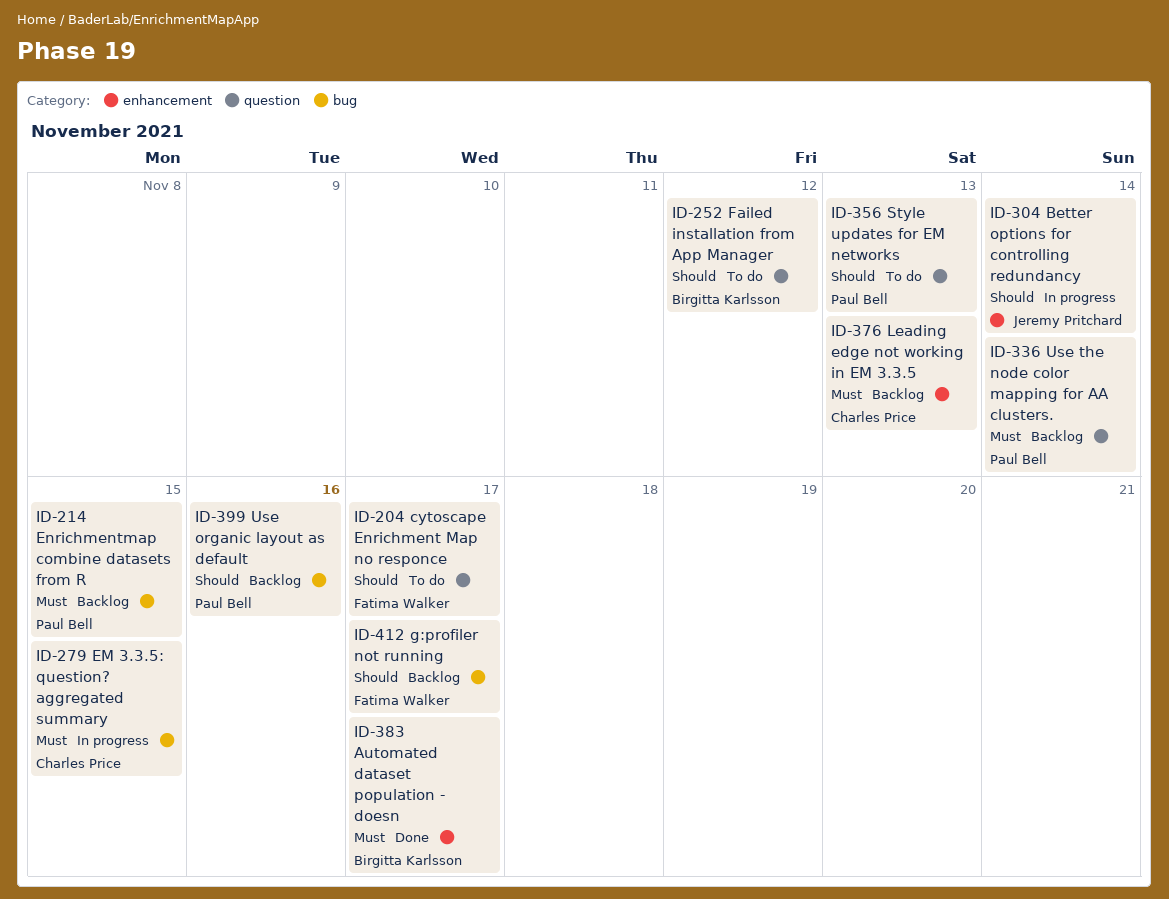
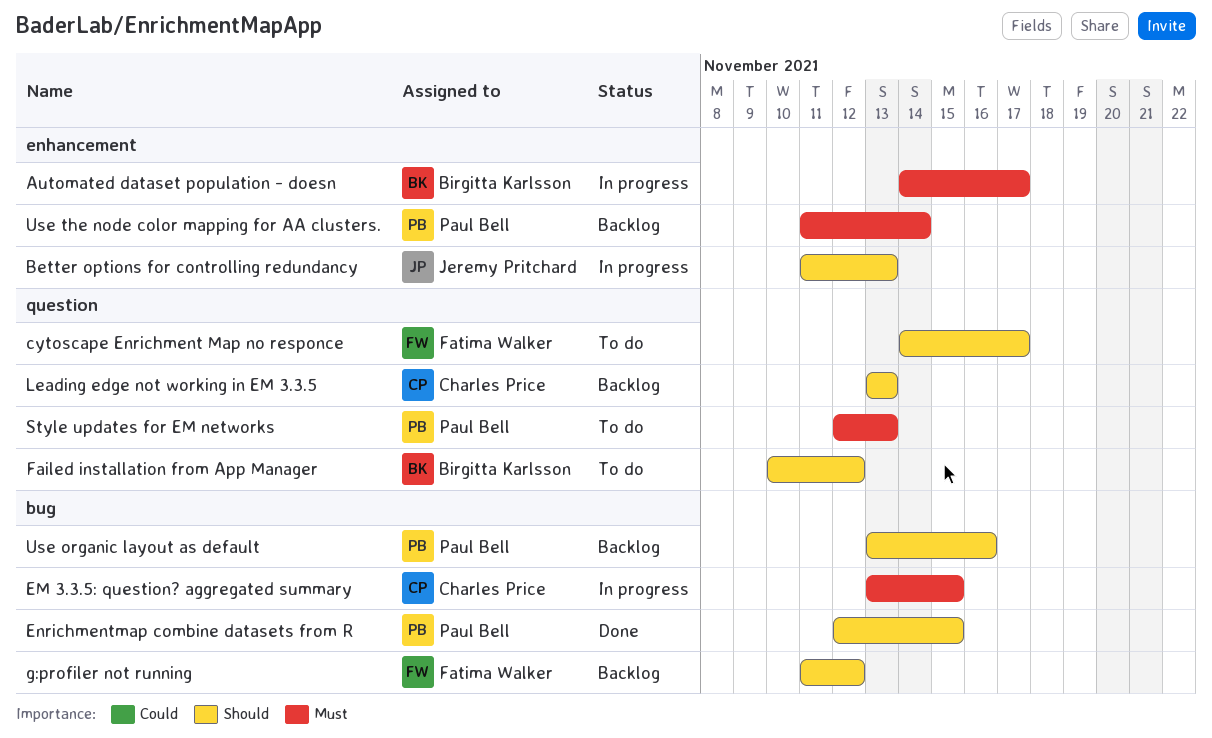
Automated dataset population - doesn, status: Done -> In progress
Better options for controlling redundancy, due: Nov 14 -> Nov 13
Enrichmentmap combine datasets from R, status: Backlog -> Done
Enrichmentmap combine datasets from R, priority: Must -> Should
g:profiler not running, due: Nov 17 -> Nov 12
Leading edge not working in EM 3.3.5, priority: Must -> Should
Leading edge not working in EM 3.3.5, label: enhancement -> question
Style updates for EM networks, priority: Should -> Must
Use the node color mapping for AA clusters., label: question -> enhancement

